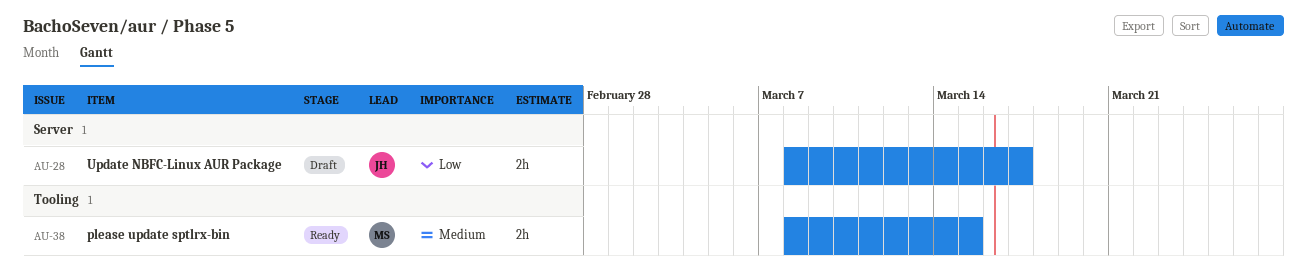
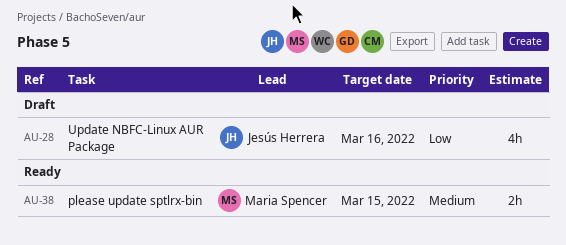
AU-28, estimate: 2h -> 4h
AU-28, due: Mar 17 -> Mar 16

